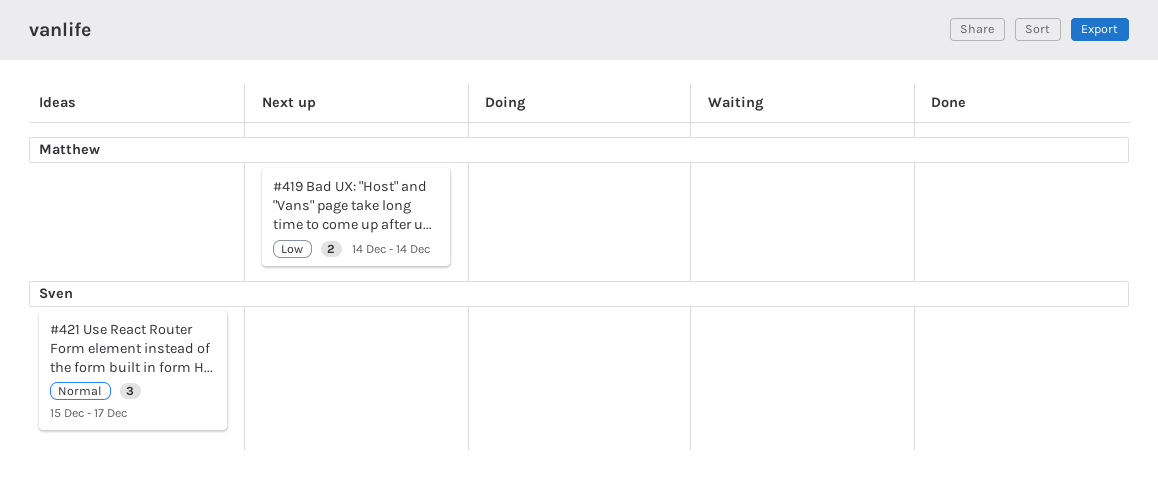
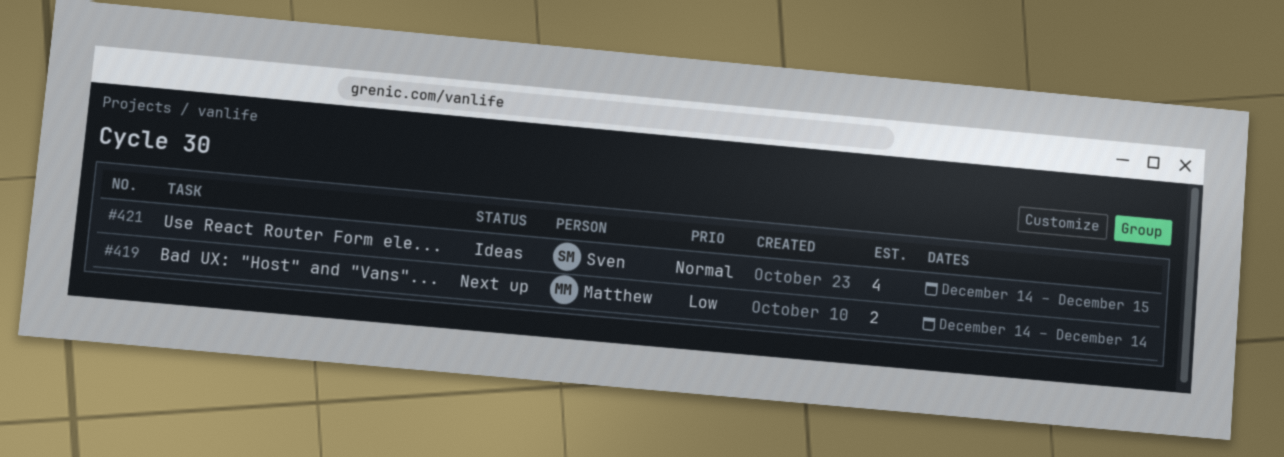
#421, estimate: 3 -> 4
#421, start: Dec 15 -> Dec 14
#421, due: Dec 17 -> Dec 15

